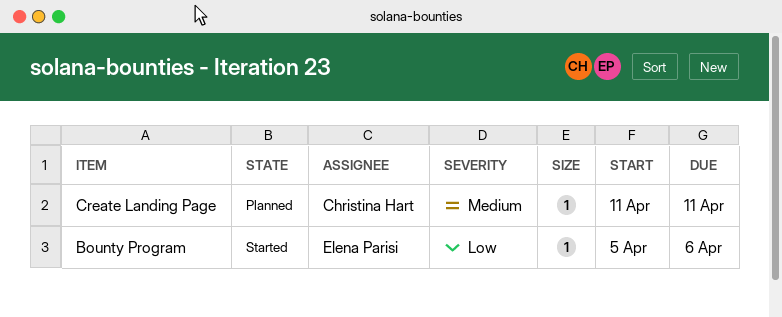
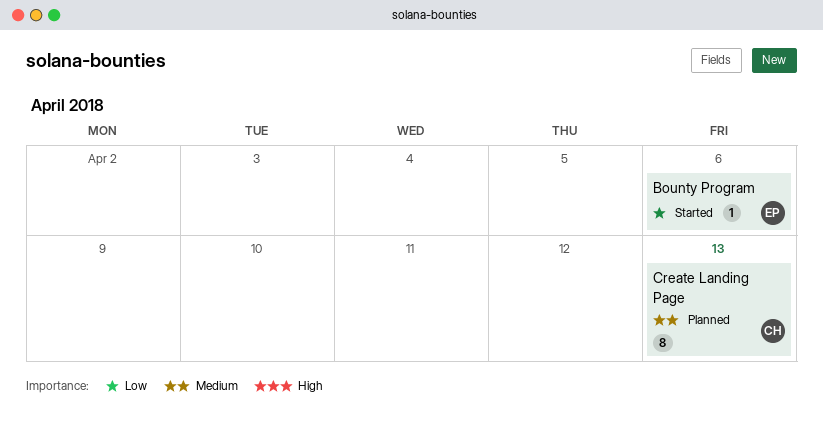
Create Landing Page, estimate: 1 -> 8
Create Landing Page, due: Apr 11 -> Apr 13

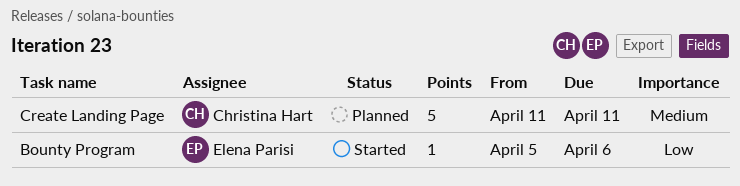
Create Landing Page, estimate: 8 -> 5
Create Landing Page, due: Apr 13 -> Apr 11

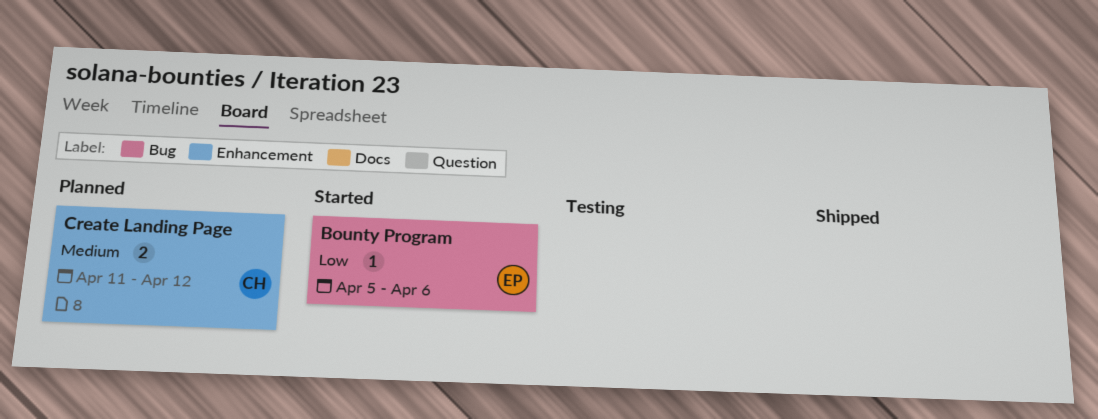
Create Landing Page, estimate: 5 -> 2
Create Landing Page, due: Apr 11 -> Apr 12

